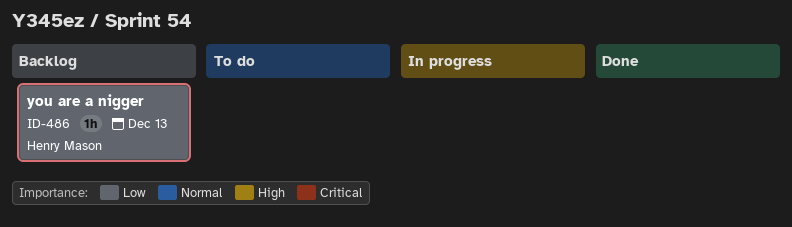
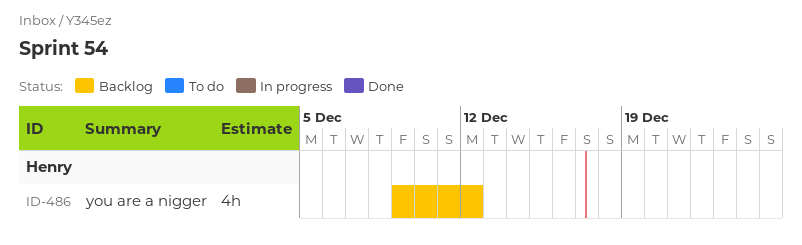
ID-486, estimate: 1h -> 4h
ID-486, due: Dec 13 -> Dec 12

